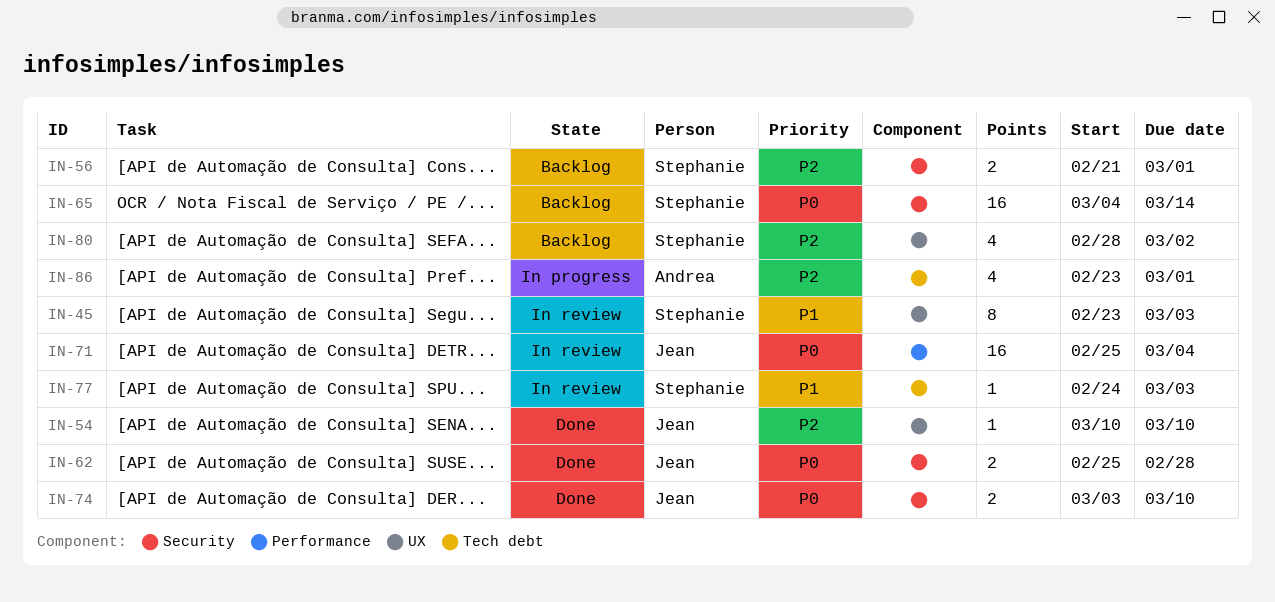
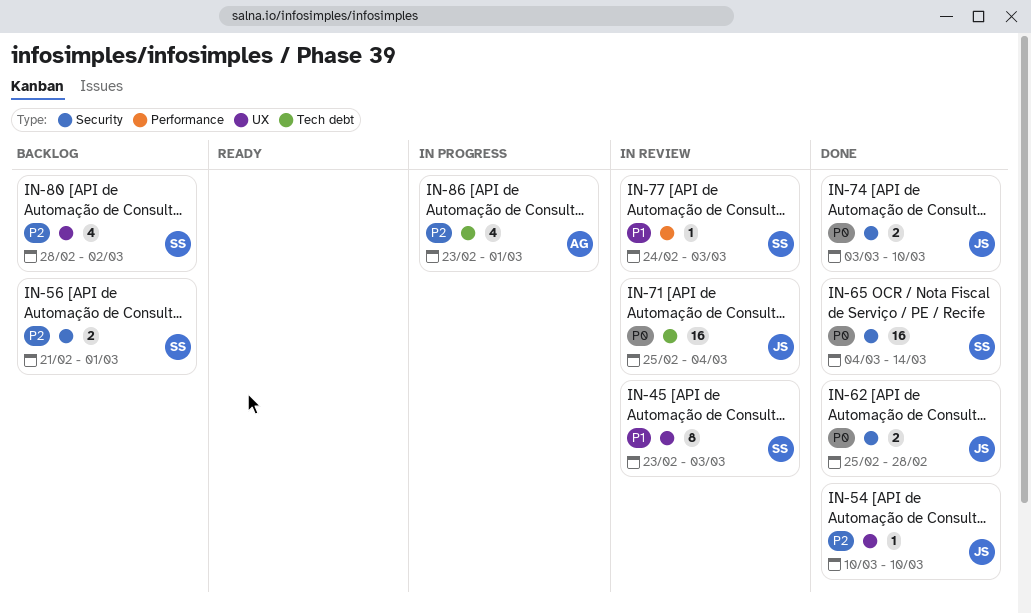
IN-65, status: Backlog -> Done
IN-71, label: Performance -> Tech debt
IN-77, label: Tech debt -> Performance

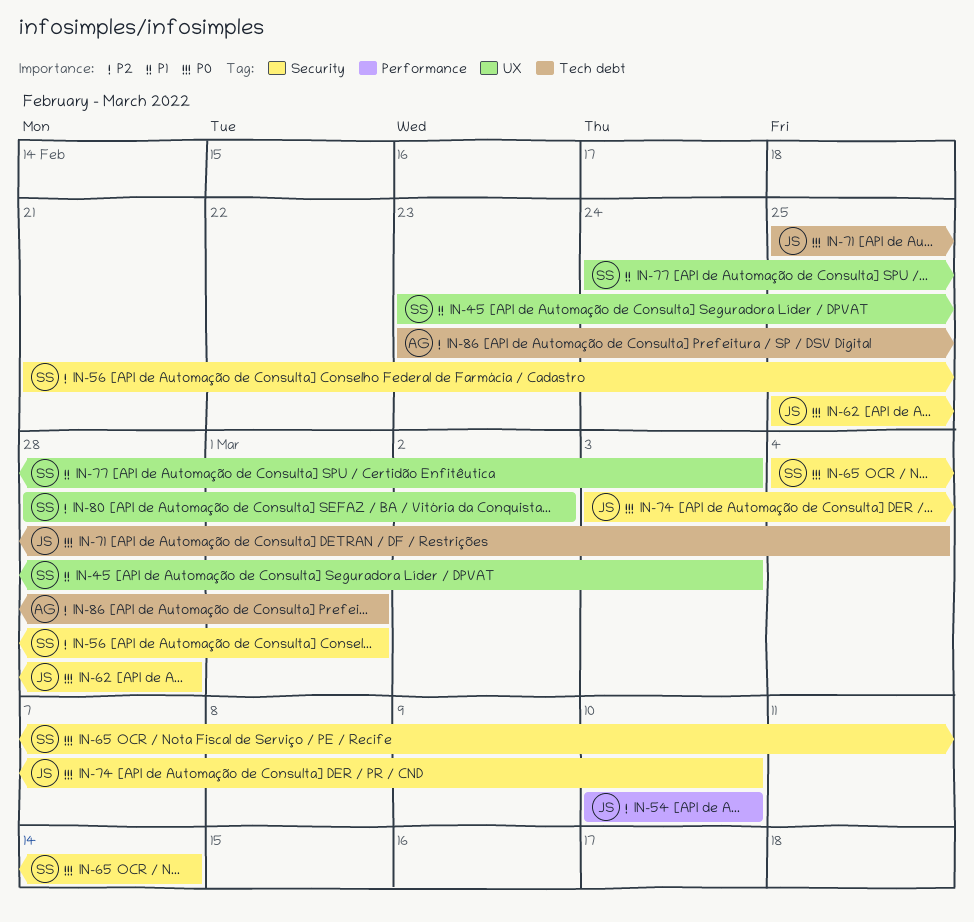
IN-54, label: UX -> Performance
IN-77, label: Performance -> UX

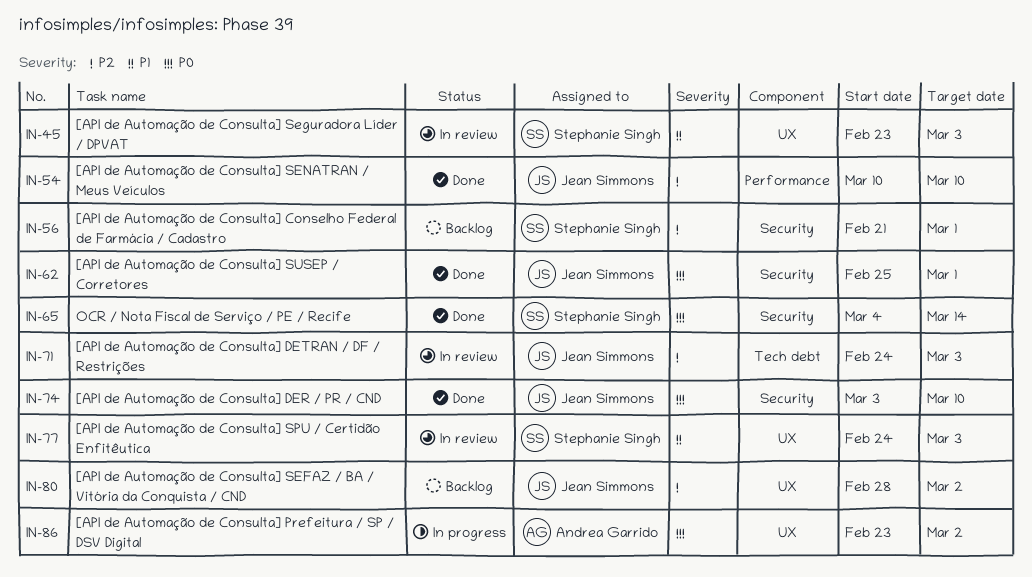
IN-62, due: Feb 28 -> Mar 1
IN-71, priority: P0 -> P2
IN-71, start: Feb 25 -> Feb 24
IN-71, due: Mar 4 -> Mar 3
IN-80, owner: Stephanie Singh -> Jean Simmons
IN-86, priority: P2 -> P0
IN-86, label: Tech debt -> UX
IN-86, due: Mar 1 -> Mar 2

